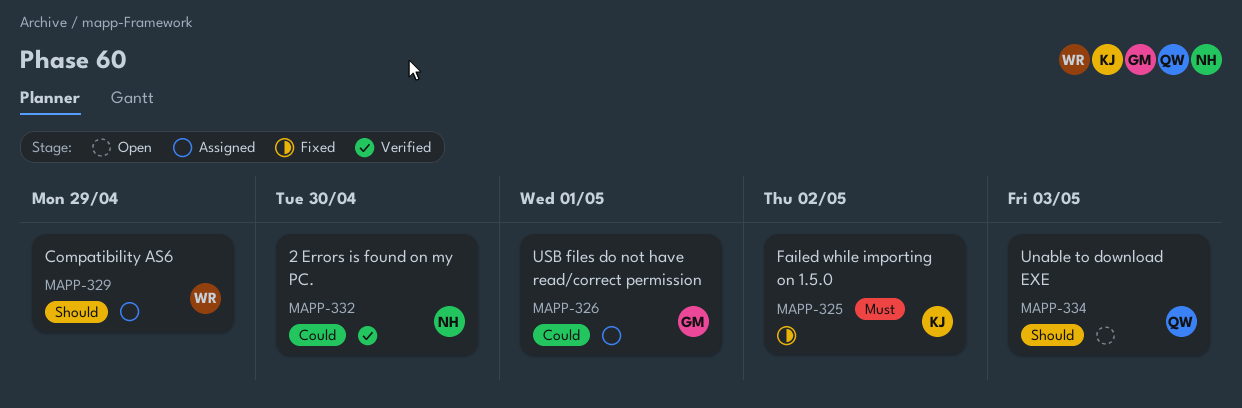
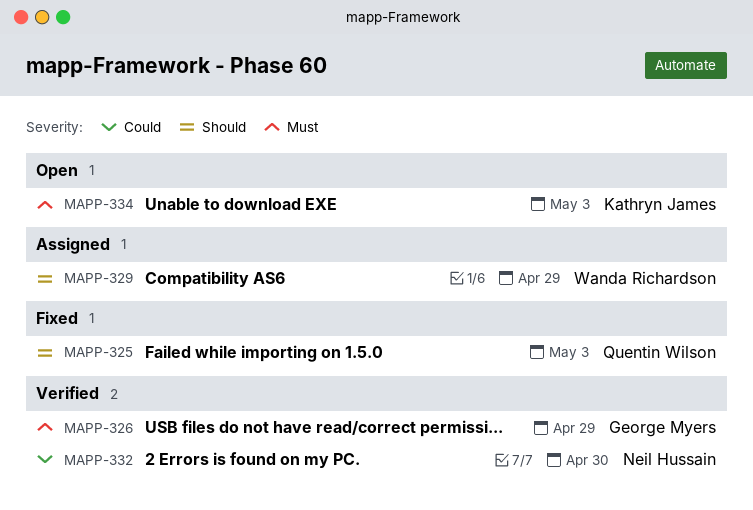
MAPP-325, owner: Kathryn James -> Quentin Wilson
MAPP-325, priority: Must -> Should
MAPP-325, due: May 2 -> May 3
MAPP-326, status: Assigned -> Verified
MAPP-326, priority: Could -> Must
MAPP-326, due: May 1 -> Apr 29
MAPP-334, owner: Quentin Wilson -> Kathryn James
MAPP-334, priority: Should -> Must

